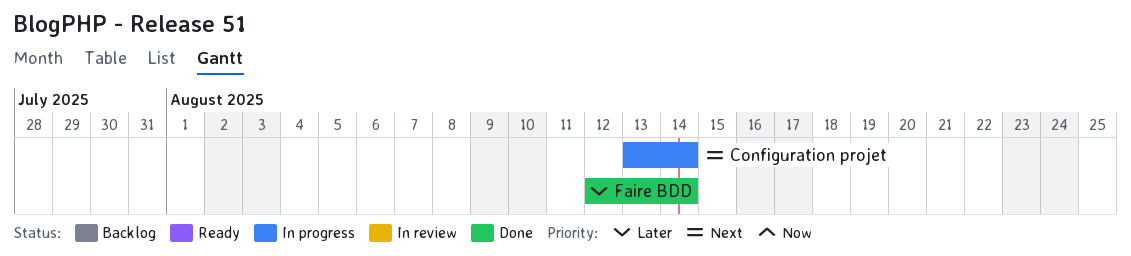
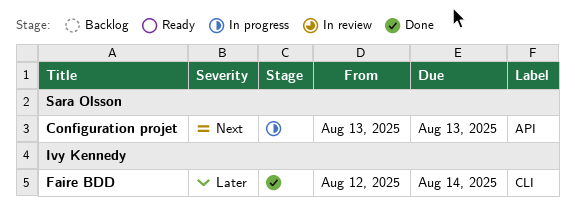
Configuration projet, due: Aug 14 -> Aug 13

